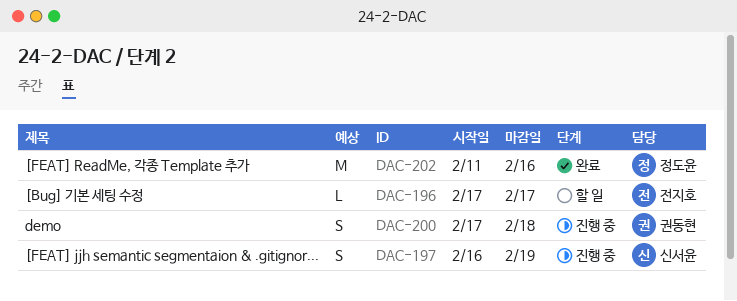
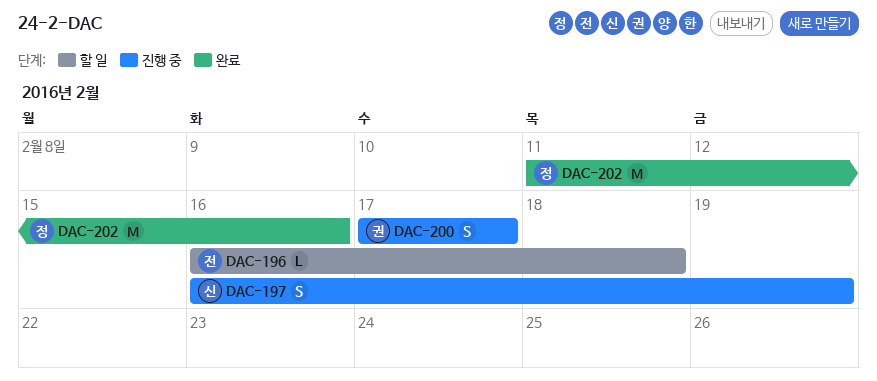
DAC-196, start: Feb 17 -> Feb 16
DAC-196, due: Feb 17 -> Feb 18
DAC-200, due: Feb 18 -> Feb 17

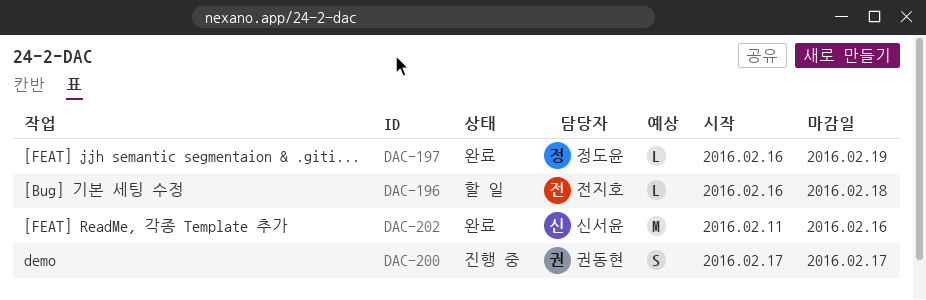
DAC-197, status: 진행 중 -> 완료
DAC-197, owner: 신서윤 -> 정도윤
DAC-197, estimate: S -> L
DAC-202, owner: 정도윤 -> 신서윤

